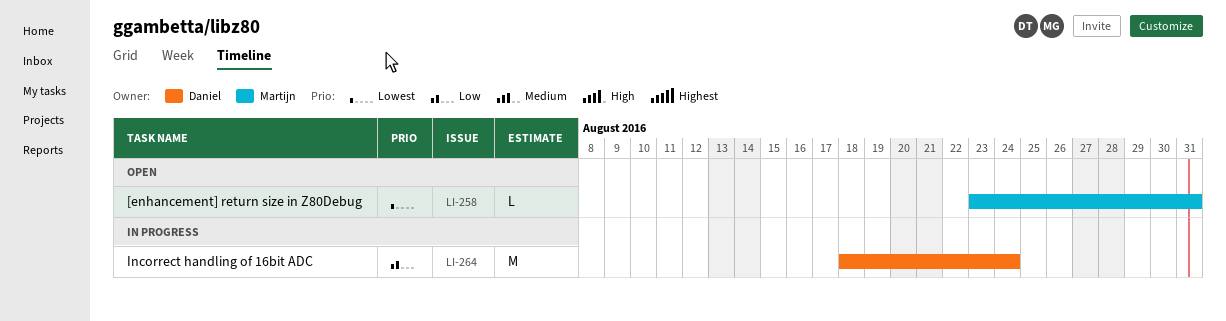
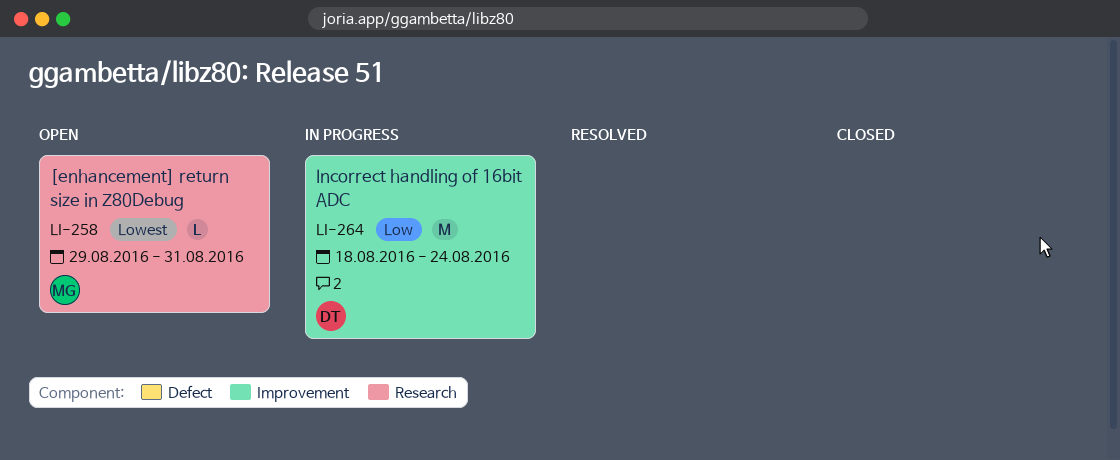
LI-258, start: Aug 23 -> Aug 29

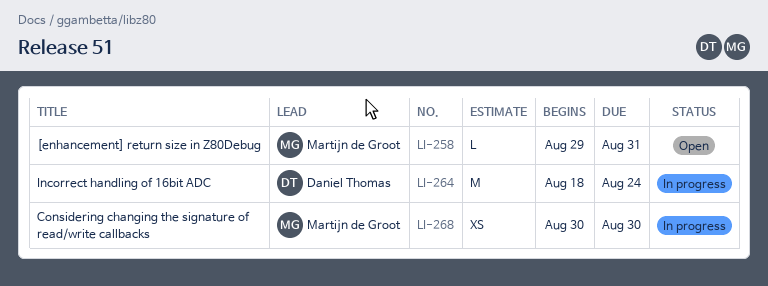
LI-268: none -> present

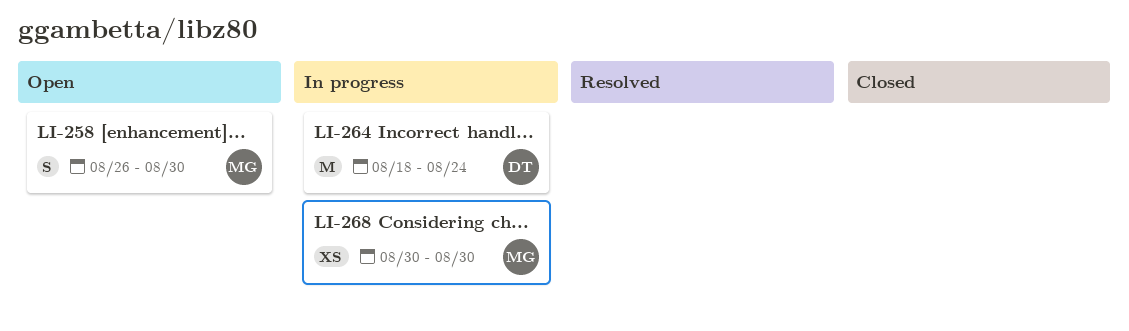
LI-258, estimate: L -> S
LI-258, start: Aug 29 -> Aug 26
LI-258, due: Aug 31 -> Aug 30

